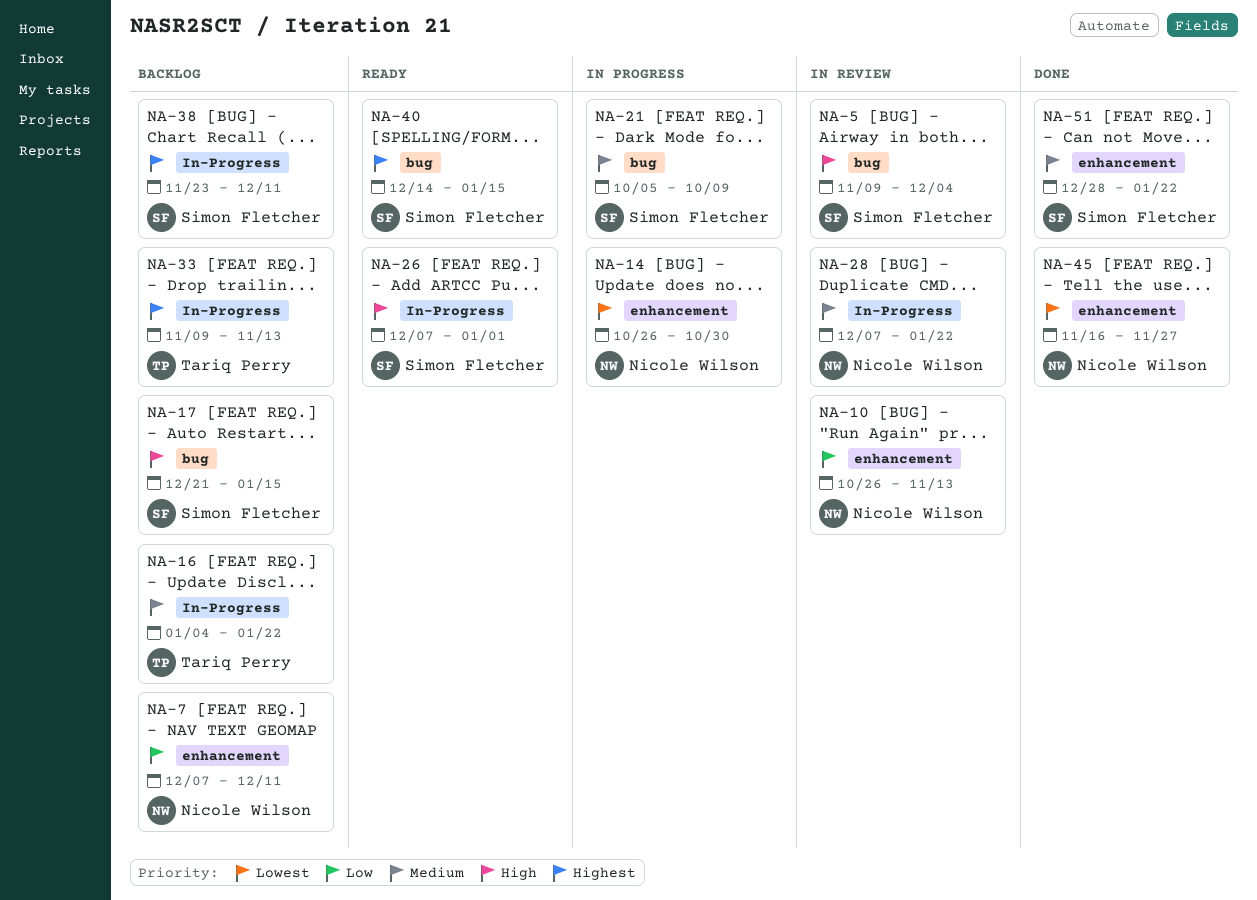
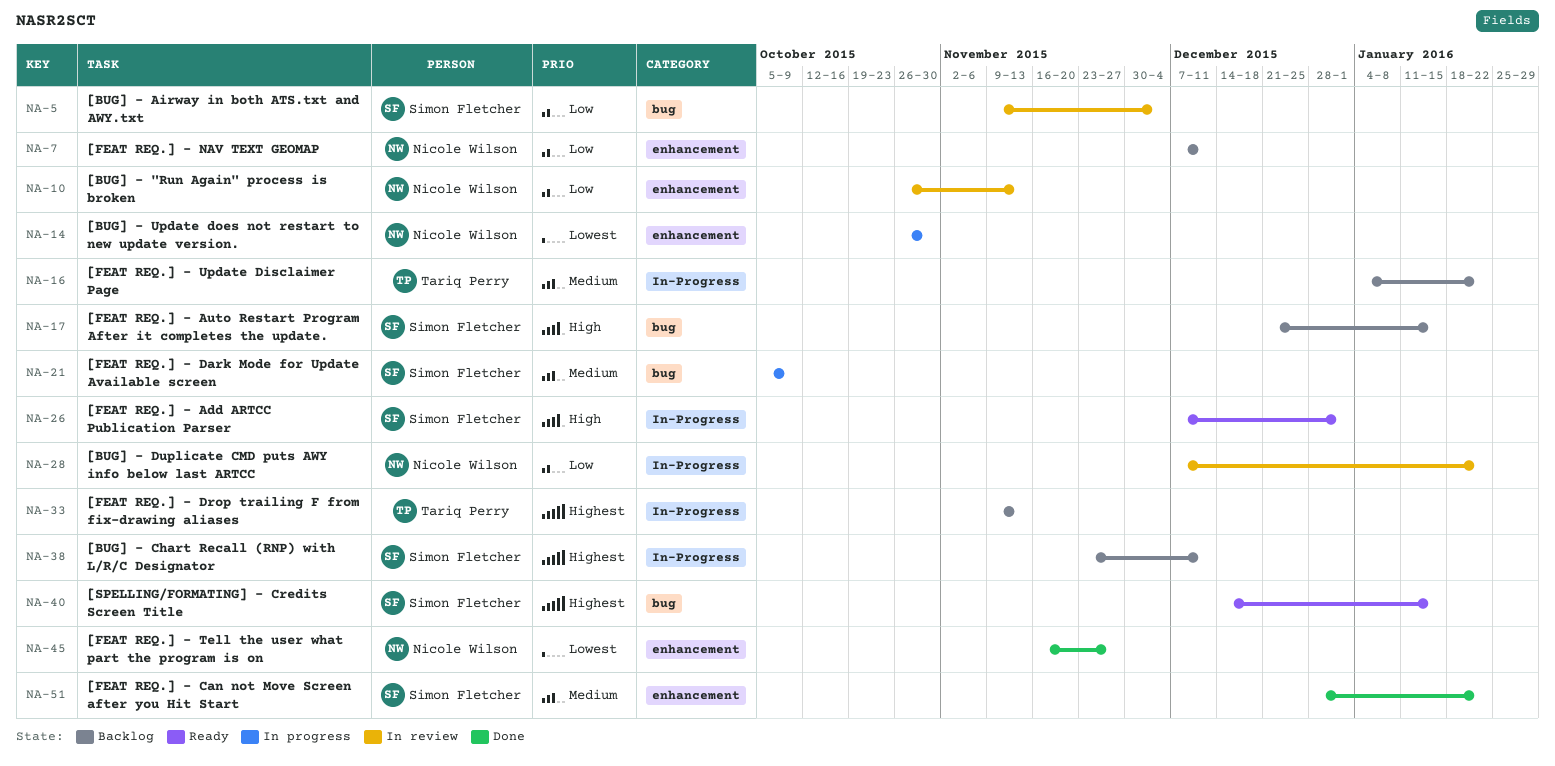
NA-5, priority: High -> Low
NA-28, priority: Medium -> Low

